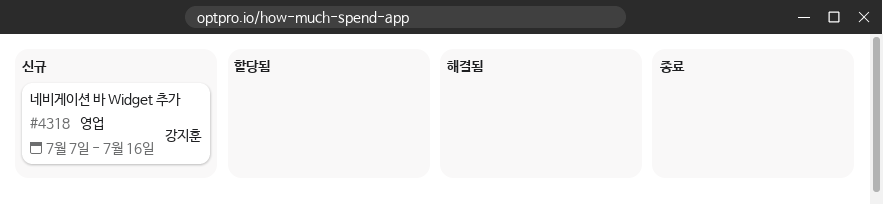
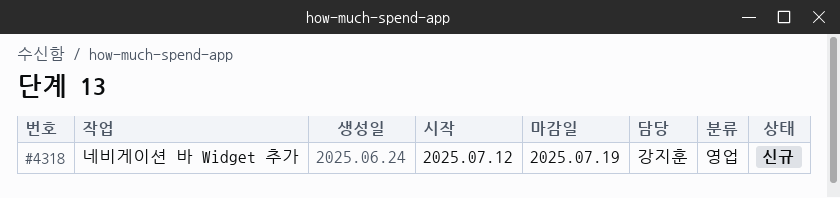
#4318, start: Jul 7 -> Jul 12
#4318, due: Jul 16 -> Jul 19

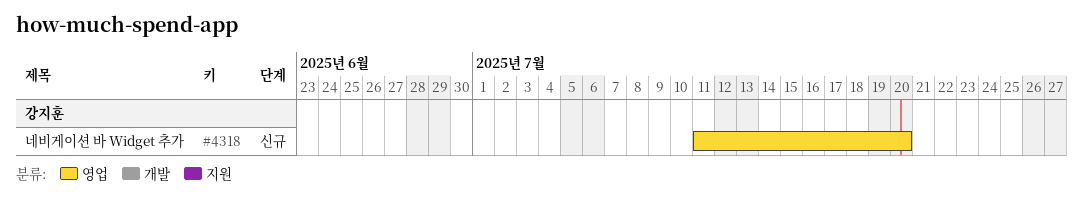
#4318, start: Jul 12 -> Jul 11
#4318, due: Jul 19 -> Jul 20

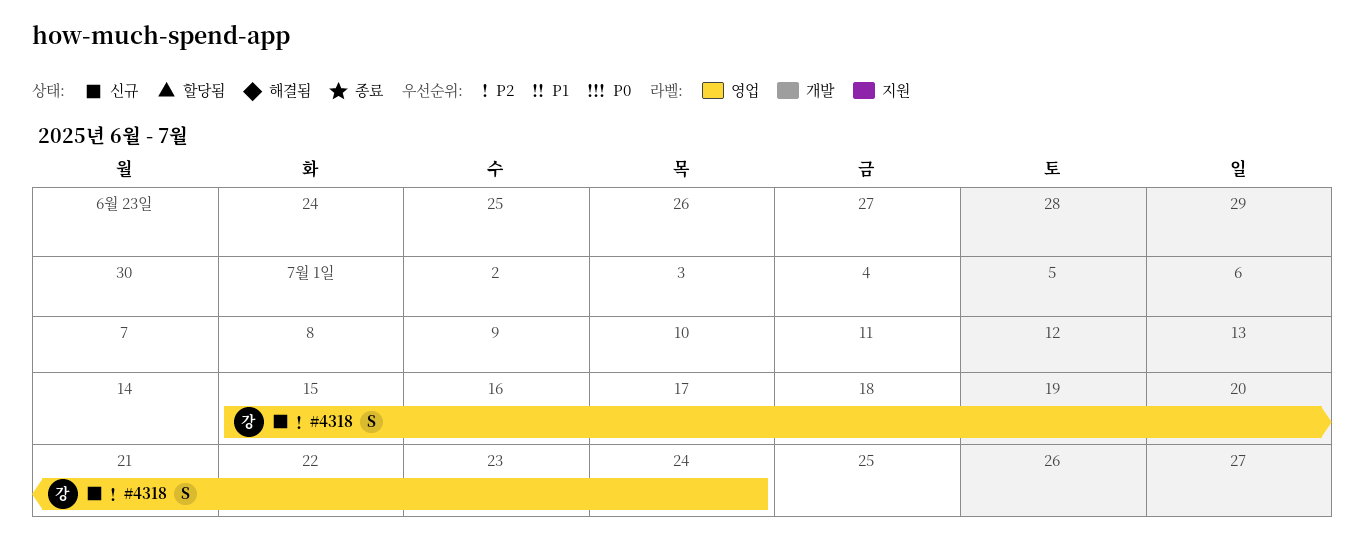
#4318, start: Jul 11 -> Jul 15
#4318, due: Jul 20 -> Jul 24

